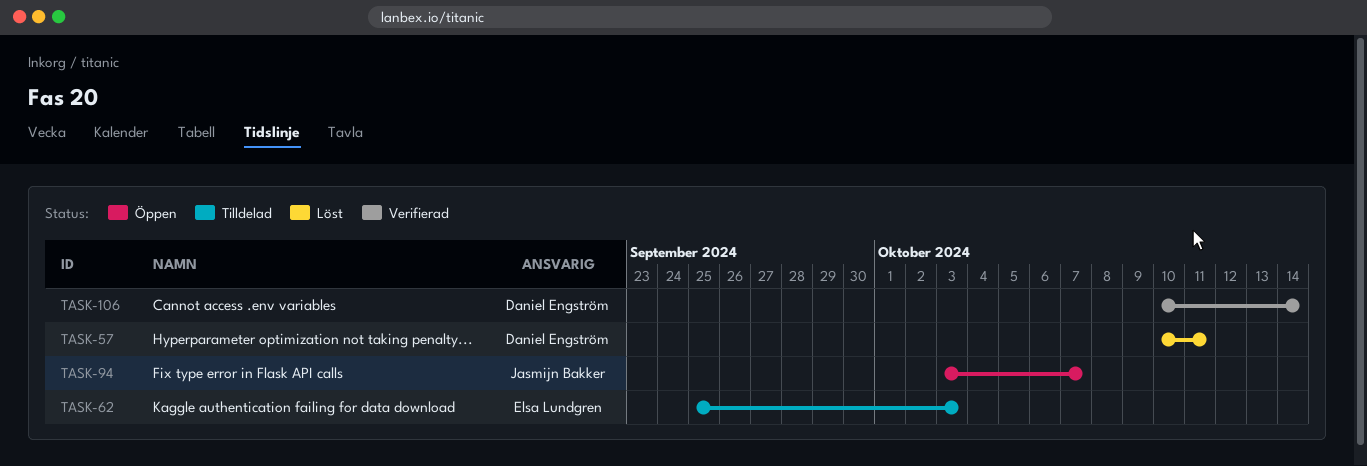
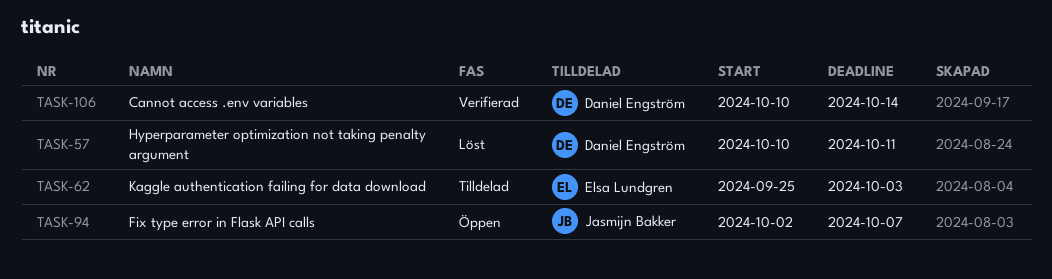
TASK-94, start: Oct 3 -> Oct 2

